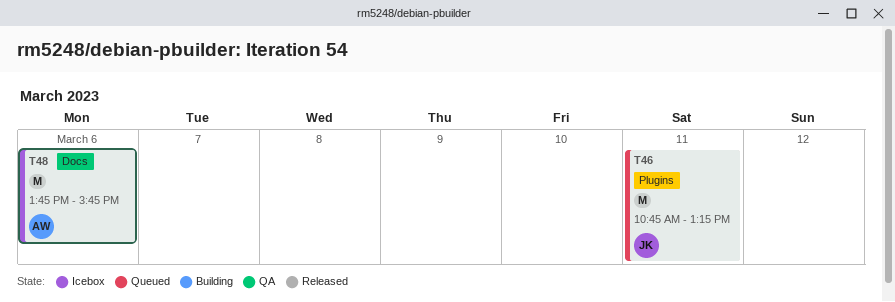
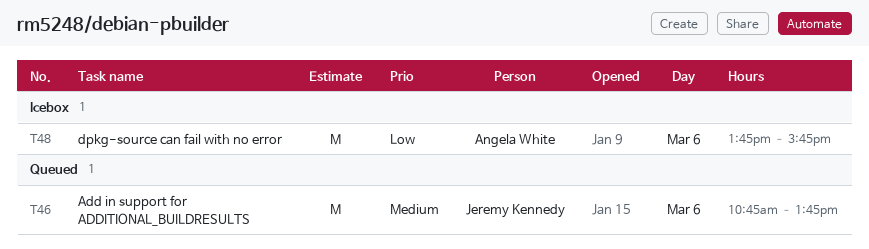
T46, day: Mar 11 -> Mar 6
T46, ends: 13:15 -> 13:45

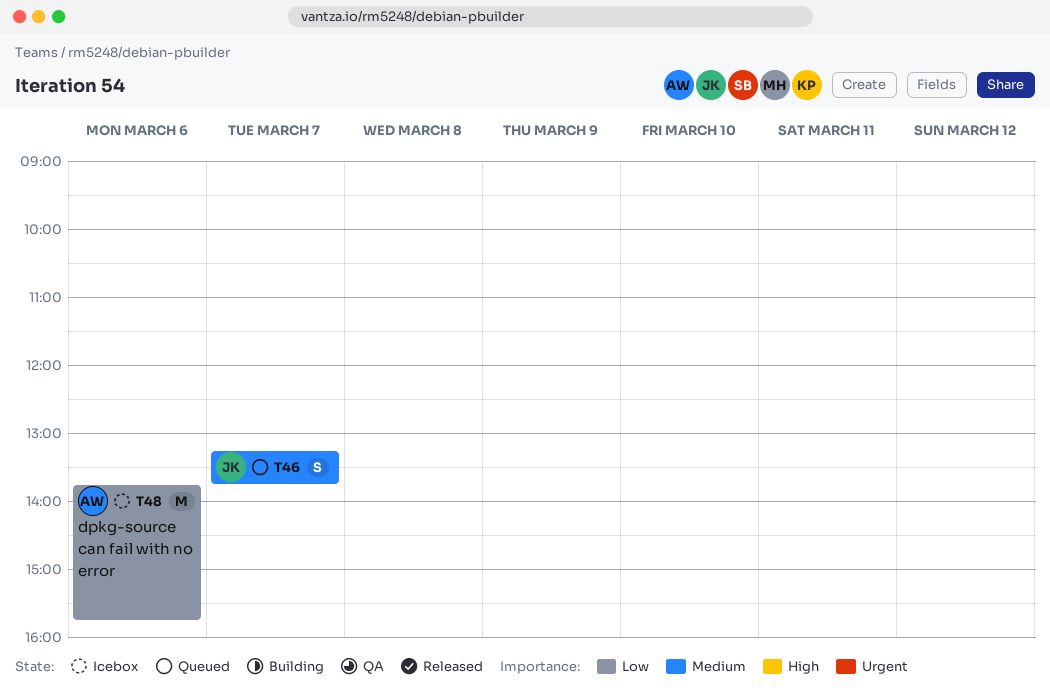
T46, estimate: M -> S
T46, day: Mar 6 -> Mar 7
T46, begins: 10:45 -> 13:15

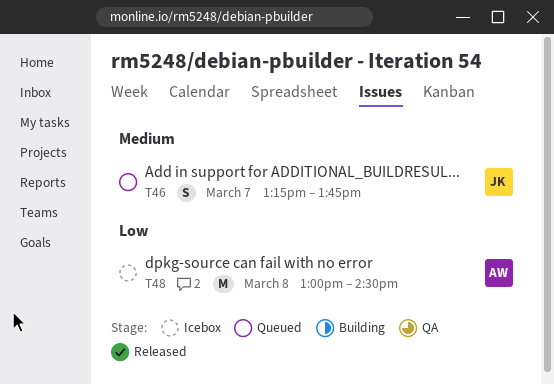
T48, day: Mar 6 -> Mar 8
T48, begins: 13:45 -> 13:00
T48, ends: 15:45 -> 14:30

